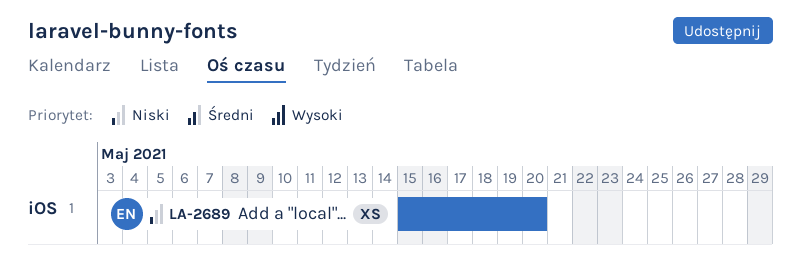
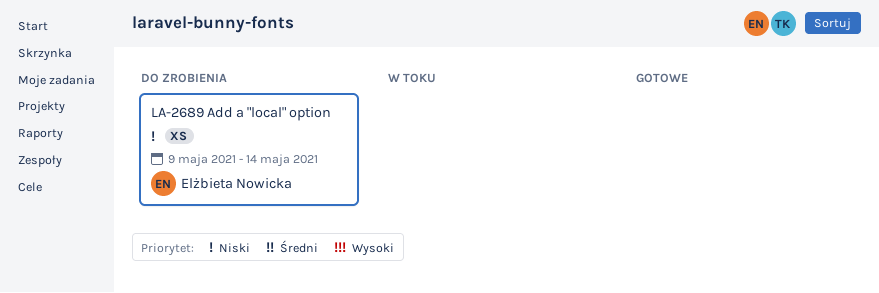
LA-2689, start: May 15 -> May 9
LA-2689, due: May 20 -> May 14

